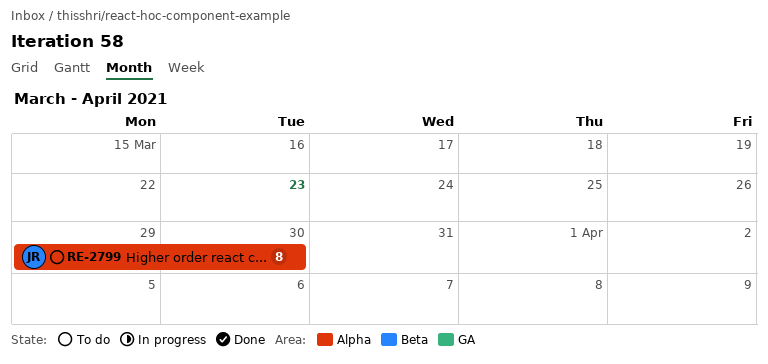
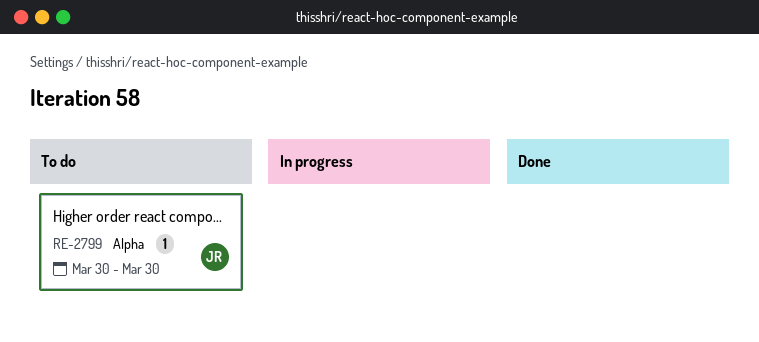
RE-2799, estimate: 8 -> 1
RE-2799, start: Mar 29 -> Mar 30

